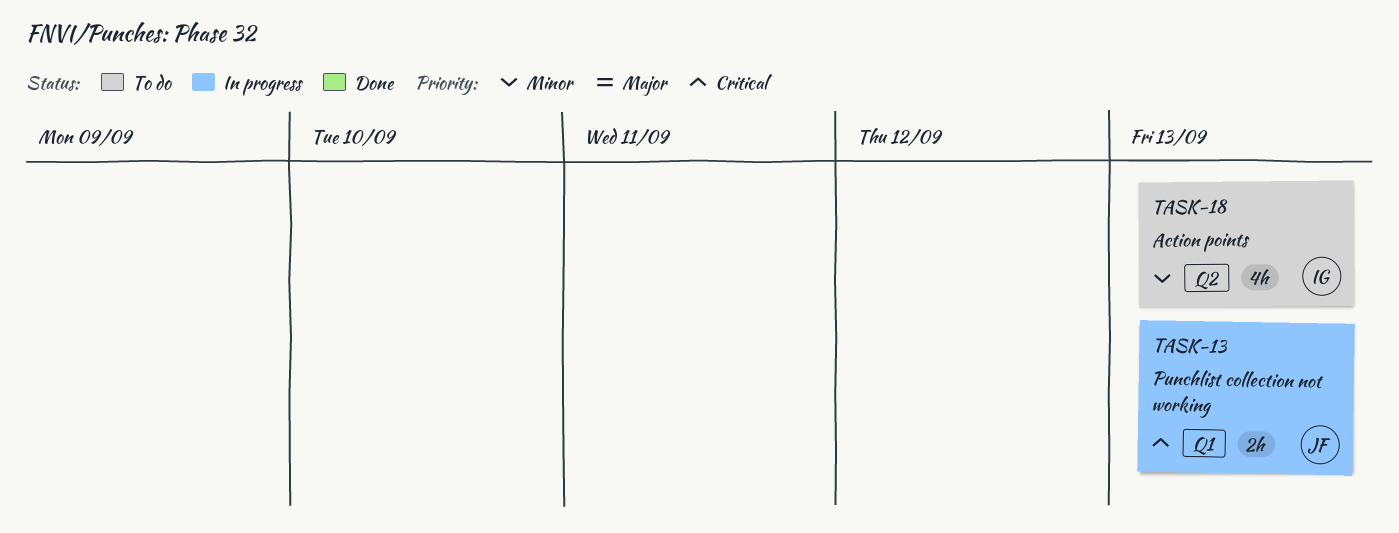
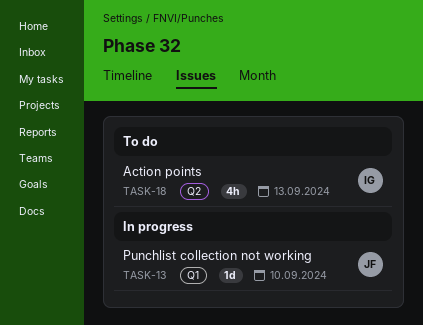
TASK-13, estimate: 2h -> 1d
TASK-13, due: Sep 13 -> Sep 10

